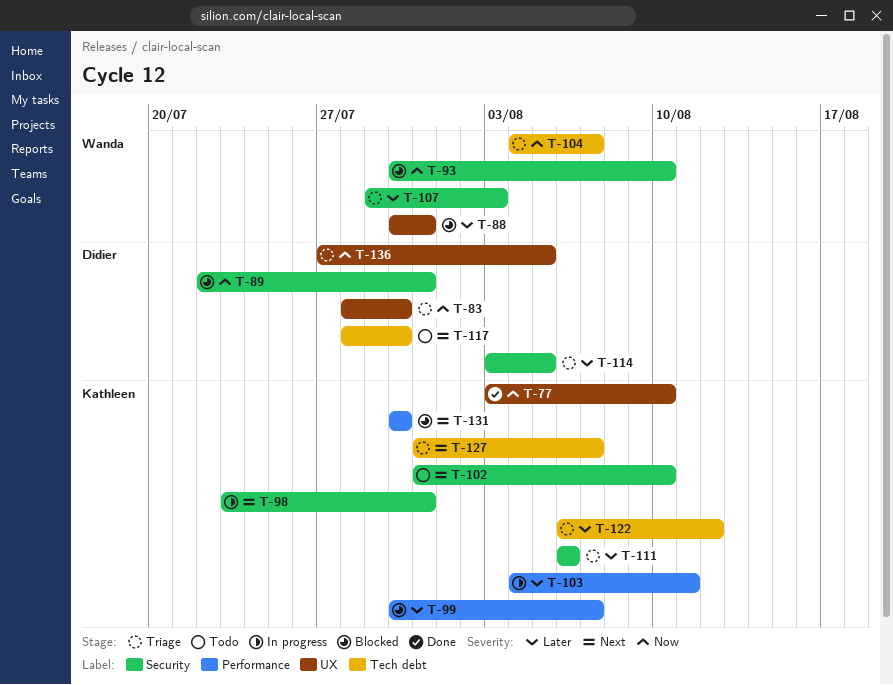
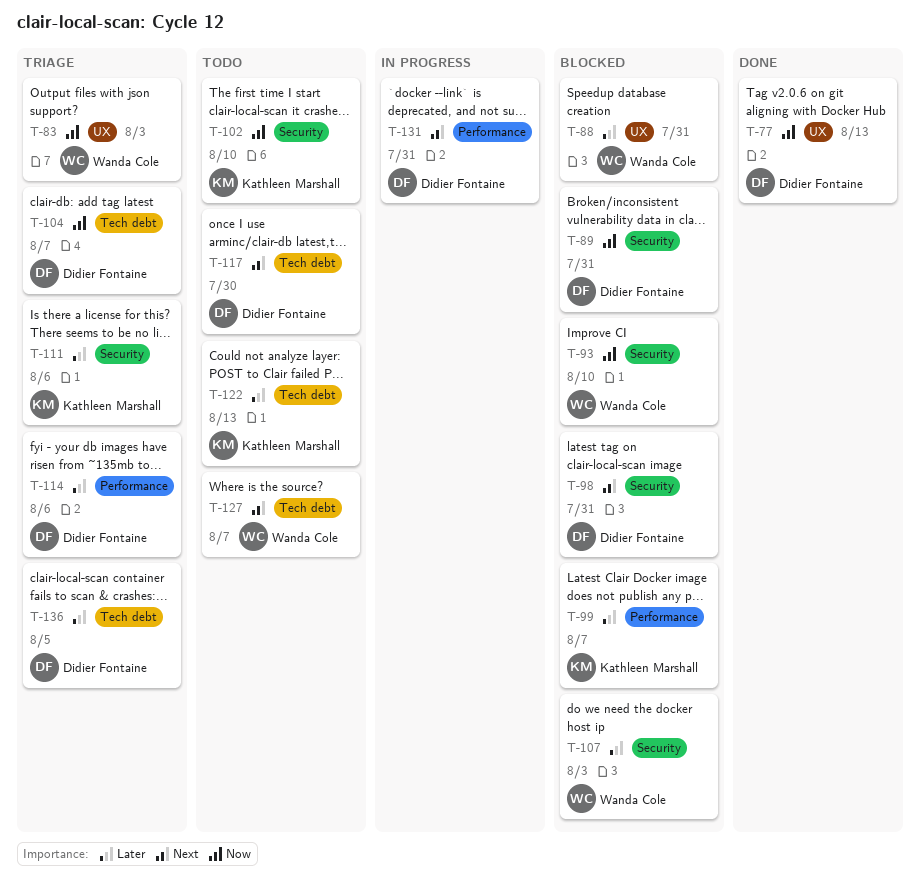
T-77, owner: Kathleen Marshall -> Didier Fontaine
T-77, due: Aug 10 -> Aug 13
T-83, owner: Didier Fontaine -> Wanda Cole
T-83, due: Jul 30 -> Aug 3
T-98, status: In progress -> Blocked
T-98, owner: Kathleen Marshall -> Didier Fontaine
T-102, priority: Next -> Now
T-103: present -> none
T-104, owner: Wanda Cole -> Didier Fontaine
T-107, status: Triage -> Blocked
T-114, label: Security -> Performance
T-114, due: Aug 5 -> Aug 6
T-122, status: Triage -> Todo
T-122, due: Aug 12 -> Aug 13
T-127, status: Triage -> Todo
T-127, owner: Kathleen Marshall -> Wanda Cole
T-131, status: Blocked -> In progress
T-131, owner: Kathleen Marshall -> Didier Fontaine
T-131, due: Jul 30 -> Jul 31
T-136, priority: Now -> Later
T-136, label: UX -> Tech debt

